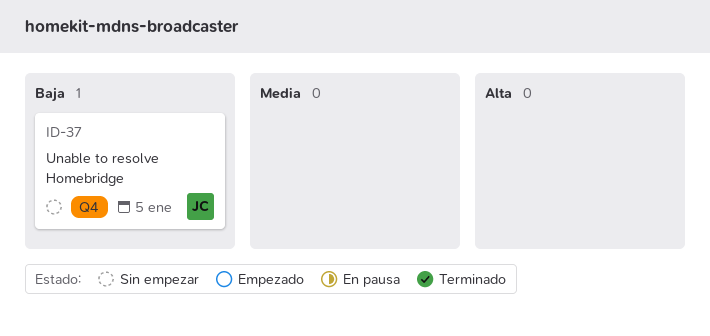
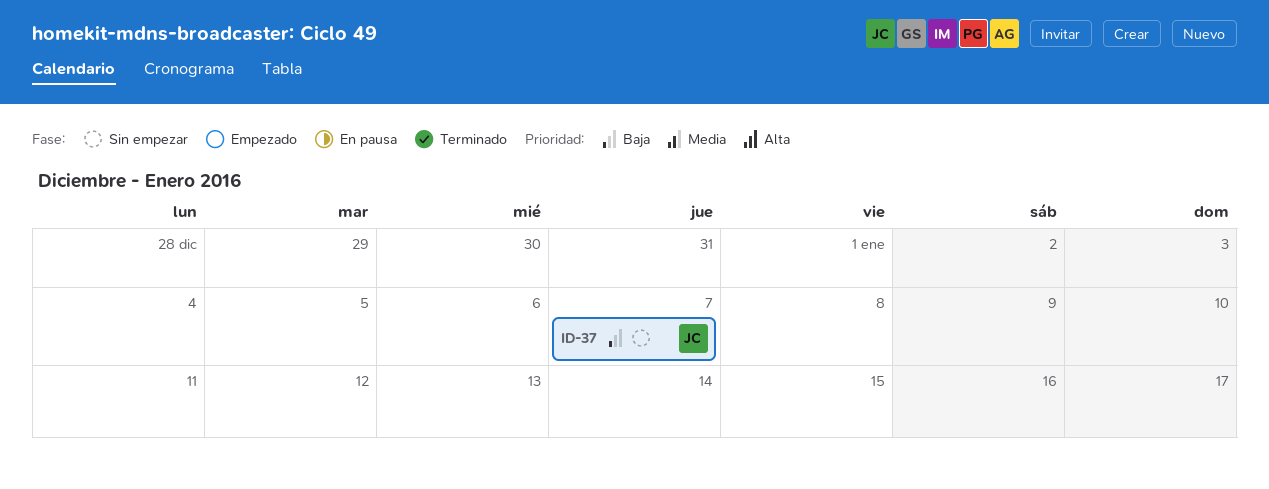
ID-37, due: Jan 5 -> Jan 7

